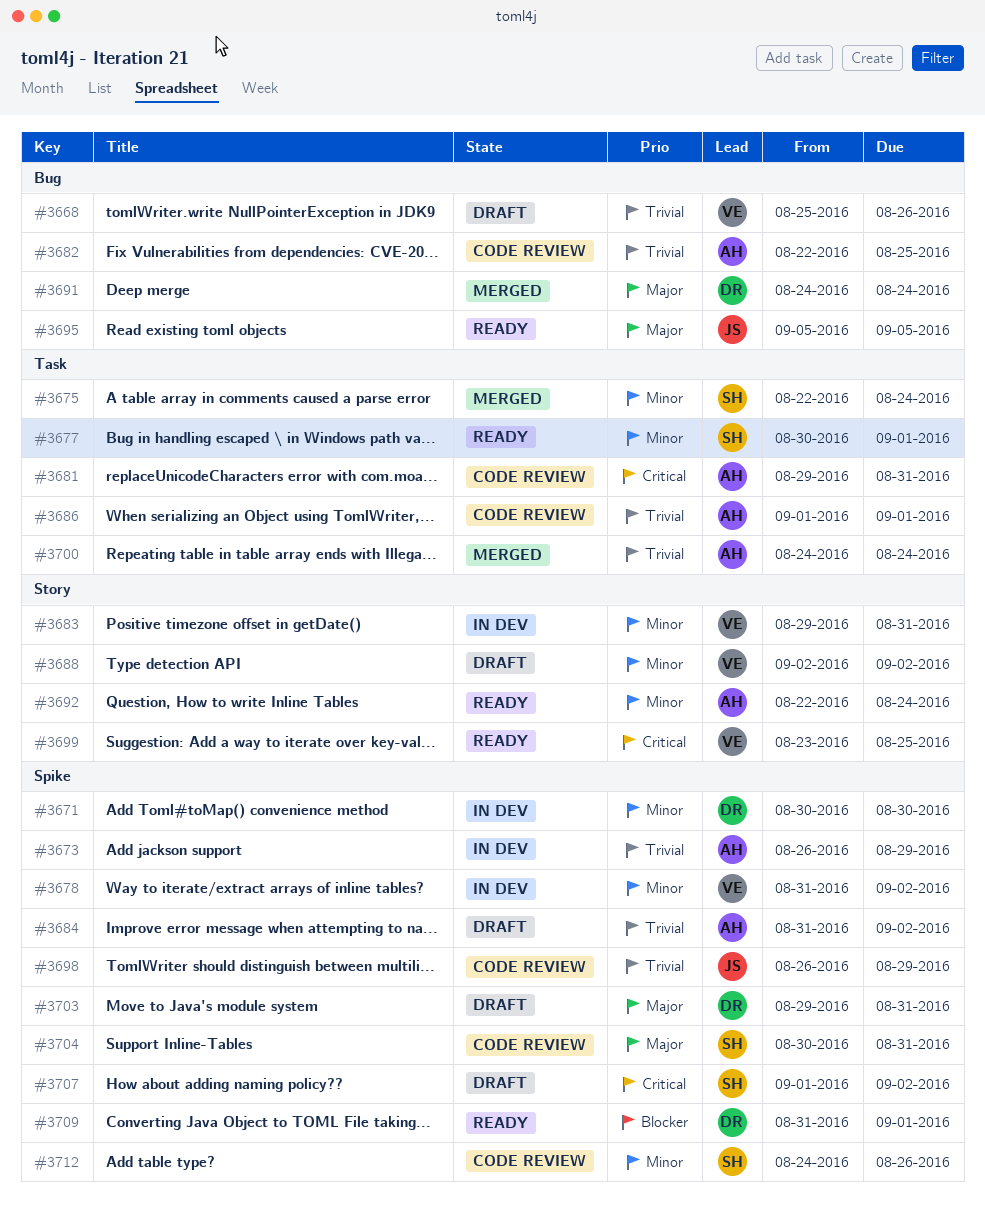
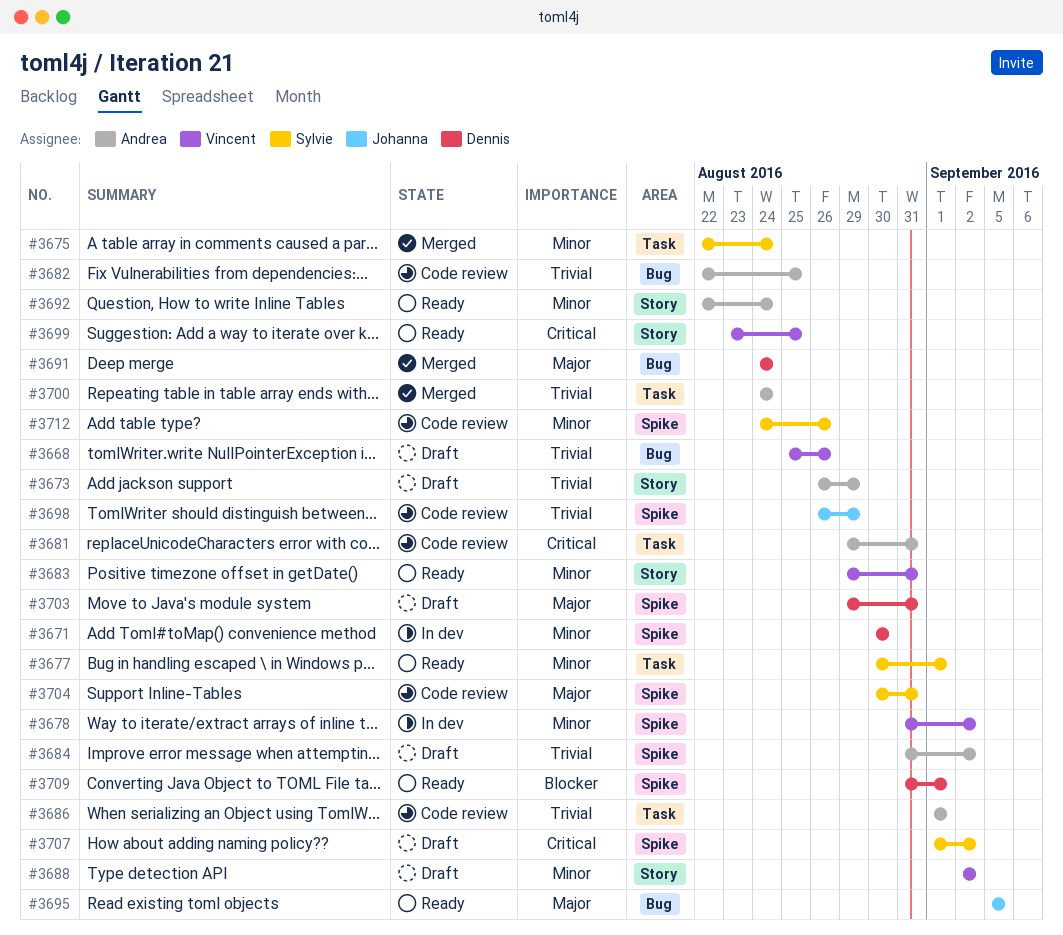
#3673, status: In dev -> Draft
#3673, label: Spike -> Story
#3683, status: In dev -> Ready

